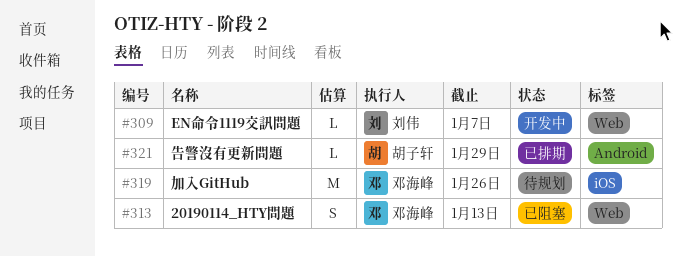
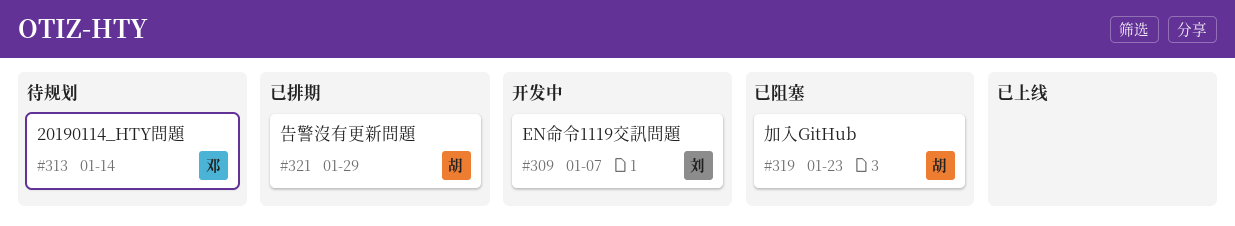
#313, status: 已阻塞 -> 待规划
#313, due: Jan 13 -> Jan 14
#319, status: 待规划 -> 已阻塞
#319, owner: 邓海峰 -> 胡子轩
#319, due: Jan 26 -> Jan 23

